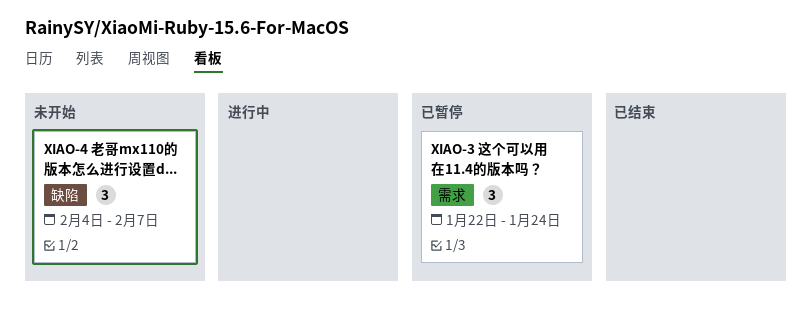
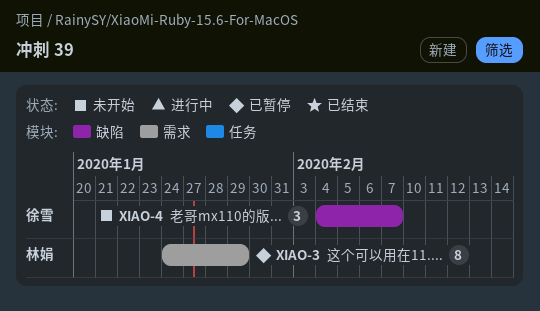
XIAO-3, estimate: 3 -> 8
XIAO-3, start: Jan 22 -> Jan 24
XIAO-3, due: Jan 24 -> Jan 29

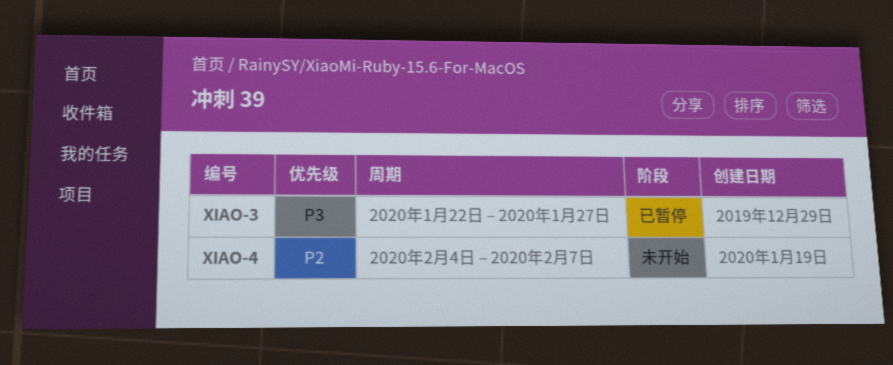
XIAO-3, start: Jan 24 -> Jan 22
XIAO-3, due: Jan 29 -> Jan 27

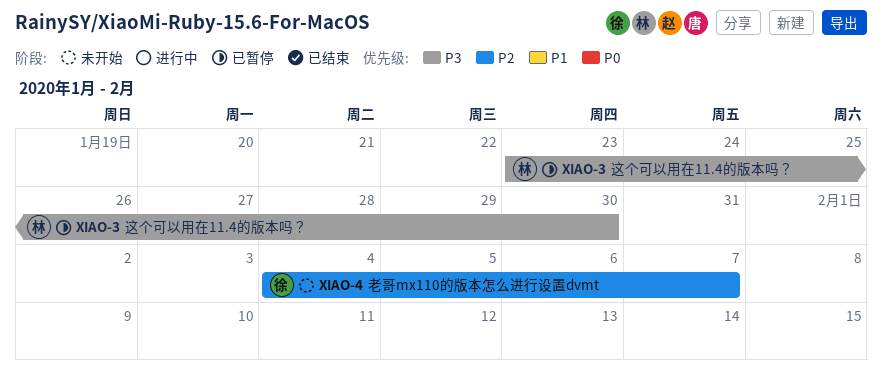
XIAO-3, start: Jan 22 -> Jan 23
XIAO-3, due: Jan 27 -> Jan 30

